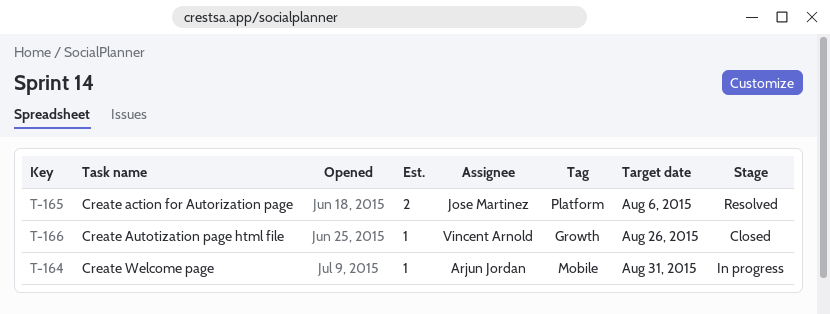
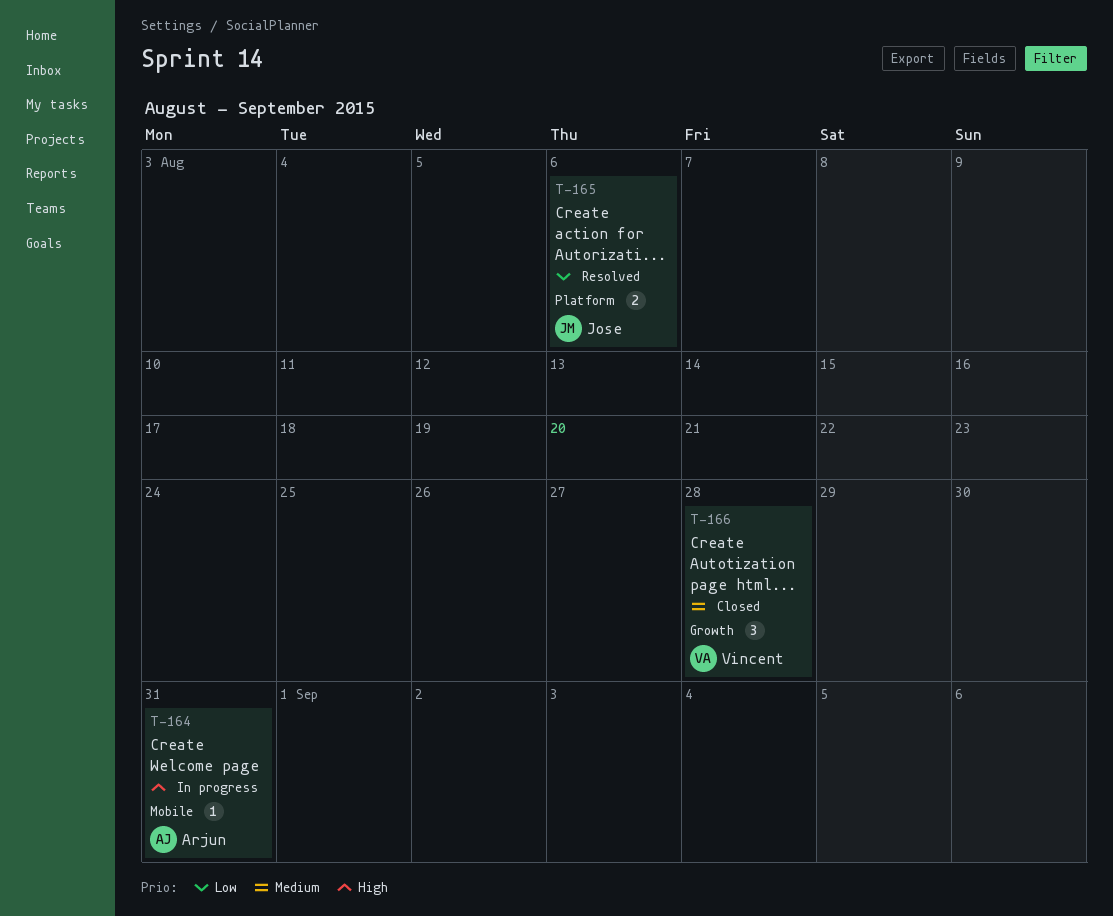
T-166, estimate: 1 -> 3
T-166, due: Aug 26 -> Aug 28

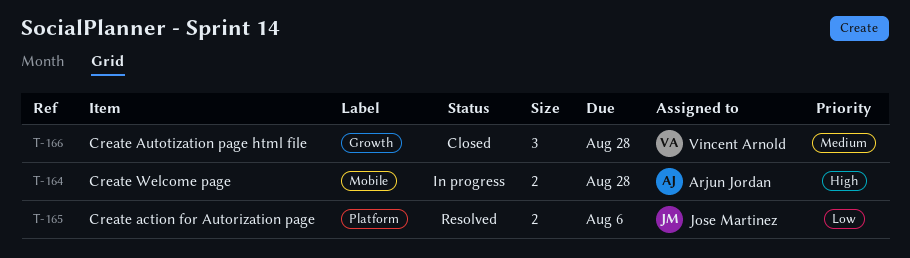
T-164, estimate: 1 -> 2
T-164, due: Aug 31 -> Aug 28

